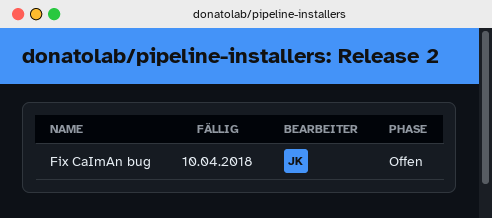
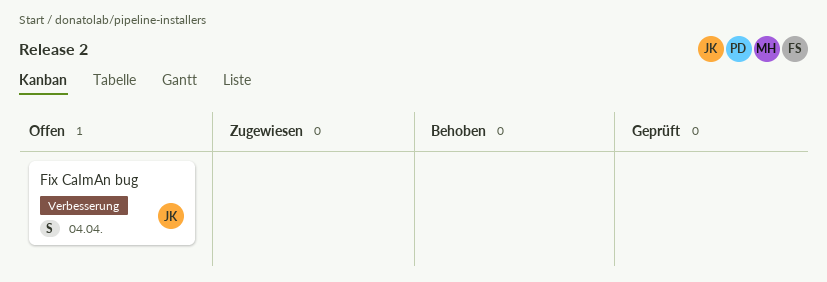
Fix CaImAn bug, due: Apr 10 -> Apr 4

